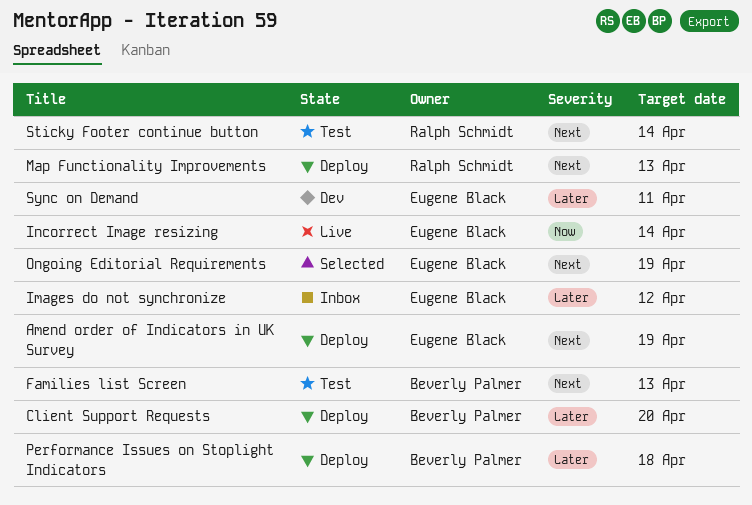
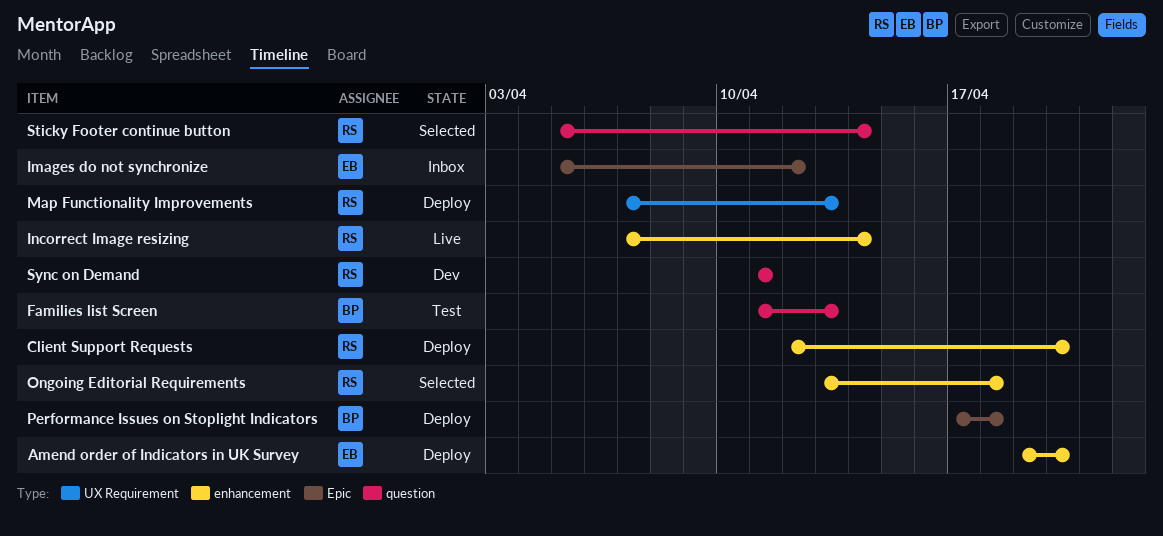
Amend order of Indicators in UK Survey, due: Apr 19 -> Apr 20
Client Support Requests, owner: Beverly Palmer -> Ralph Schmidt
Incorrect Image resizing, owner: Eugene Black -> Ralph Schmidt
Ongoing Editorial Requirements, owner: Eugene Black -> Ralph Schmidt
Ongoing Editorial Requirements, due: Apr 19 -> Apr 18
Sticky Footer continue button, status: Test -> Selected
Sync on Demand, owner: Eugene Black -> Ralph Schmidt

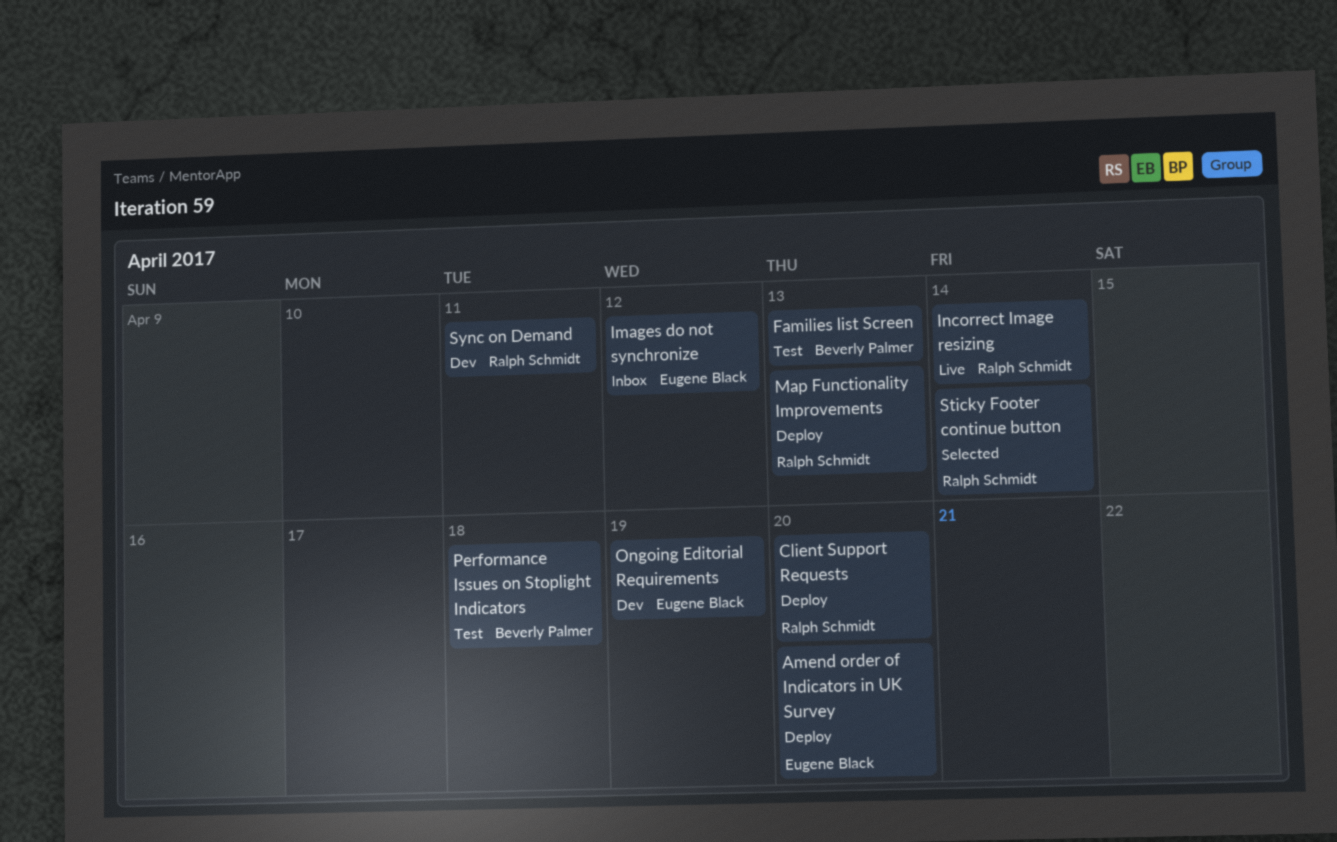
Ongoing Editorial Requirements, status: Selected -> Dev
Ongoing Editorial Requirements, owner: Ralph Schmidt -> Eugene Black
Ongoing Editorial Requirements, due: Apr 18 -> Apr 19
Performance Issues on Stoplight Indicators, status: Deploy -> Test

